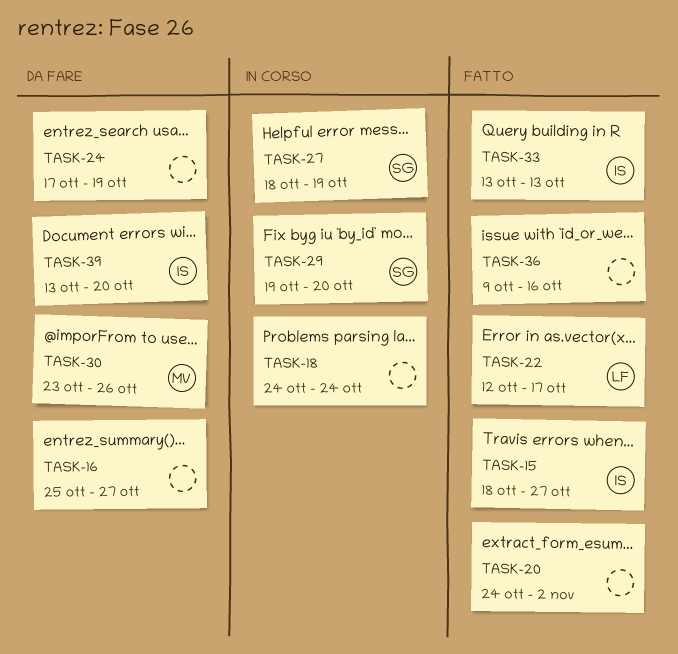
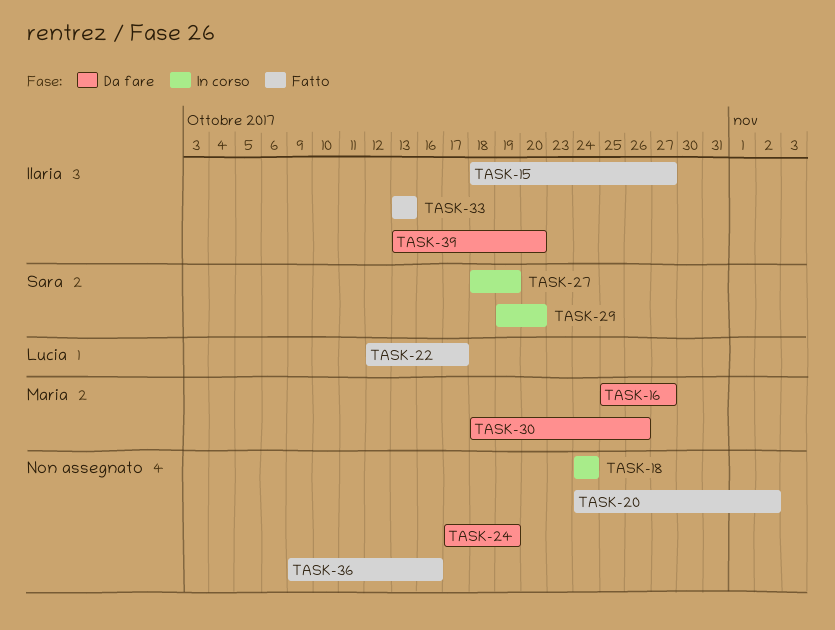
TASK-16, owner: none -> Maria
TASK-30, start: Oct 23 -> Oct 18

